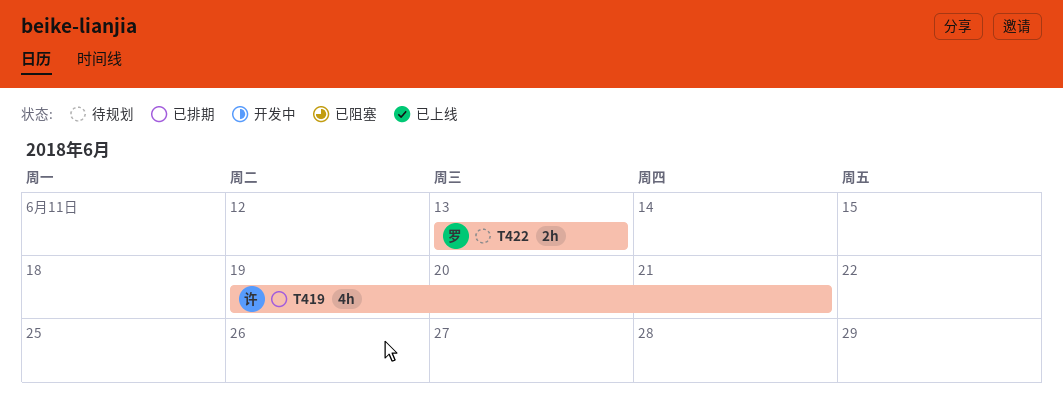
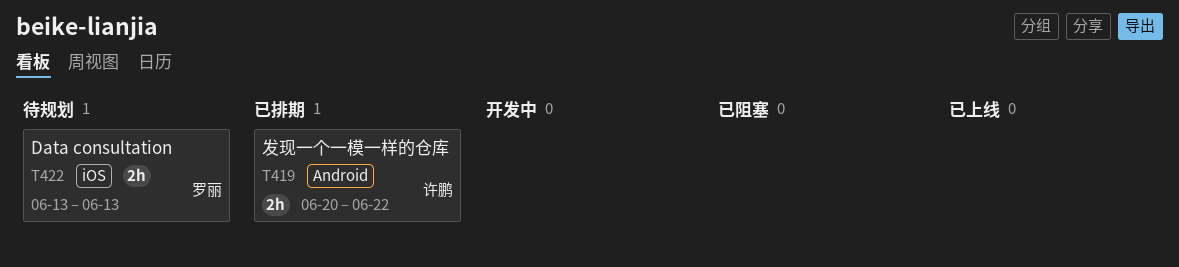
T419, estimate: 4h -> 2h
T419, start: Jun 19 -> Jun 20
T419, due: Jun 21 -> Jun 22

